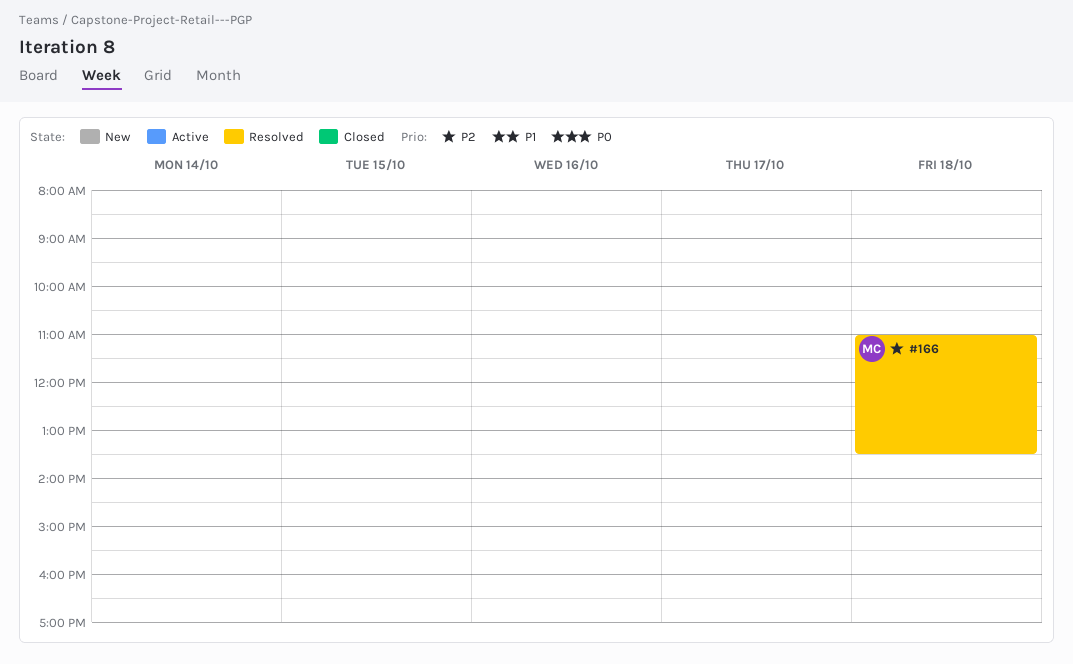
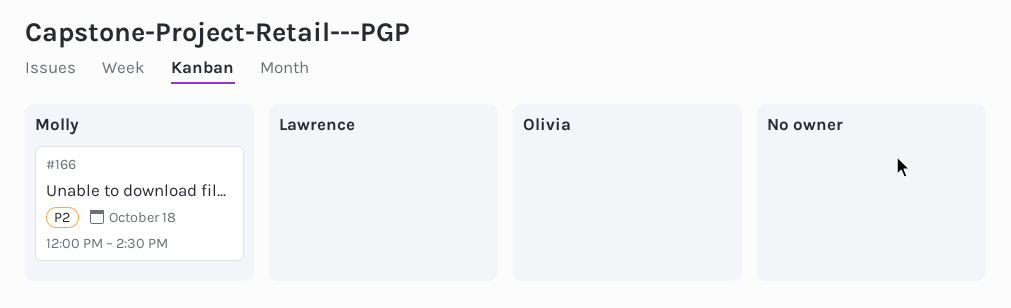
#166, begins: 11:00 -> 12:00
#166, ends: 13:30 -> 14:30

